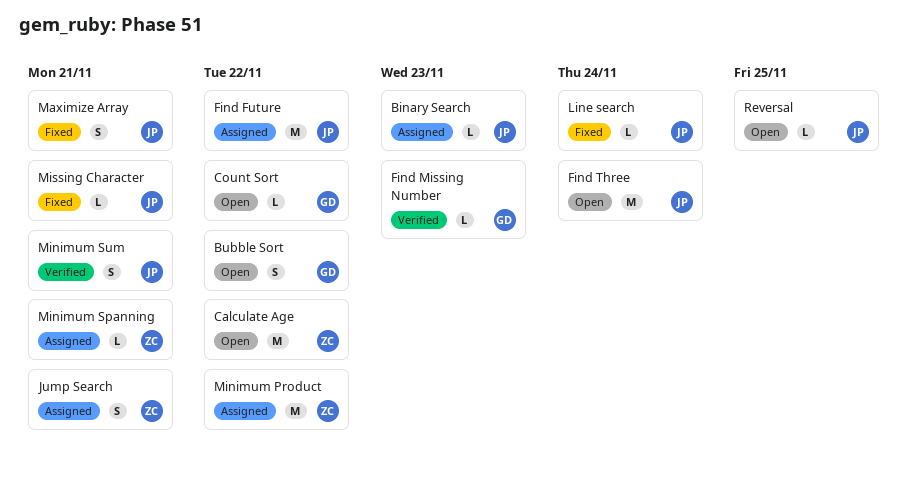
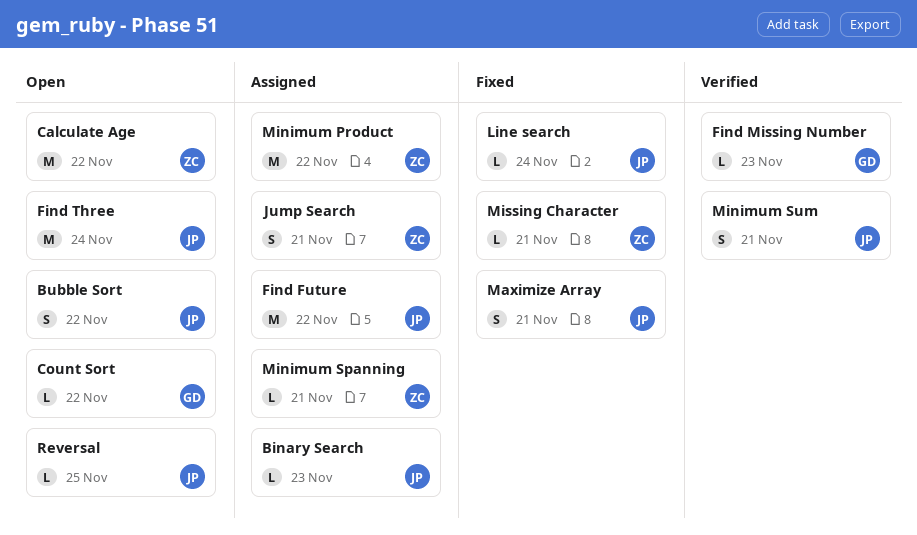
Bubble Sort, owner: GD -> JP
Missing Character, owner: JP -> ZC

